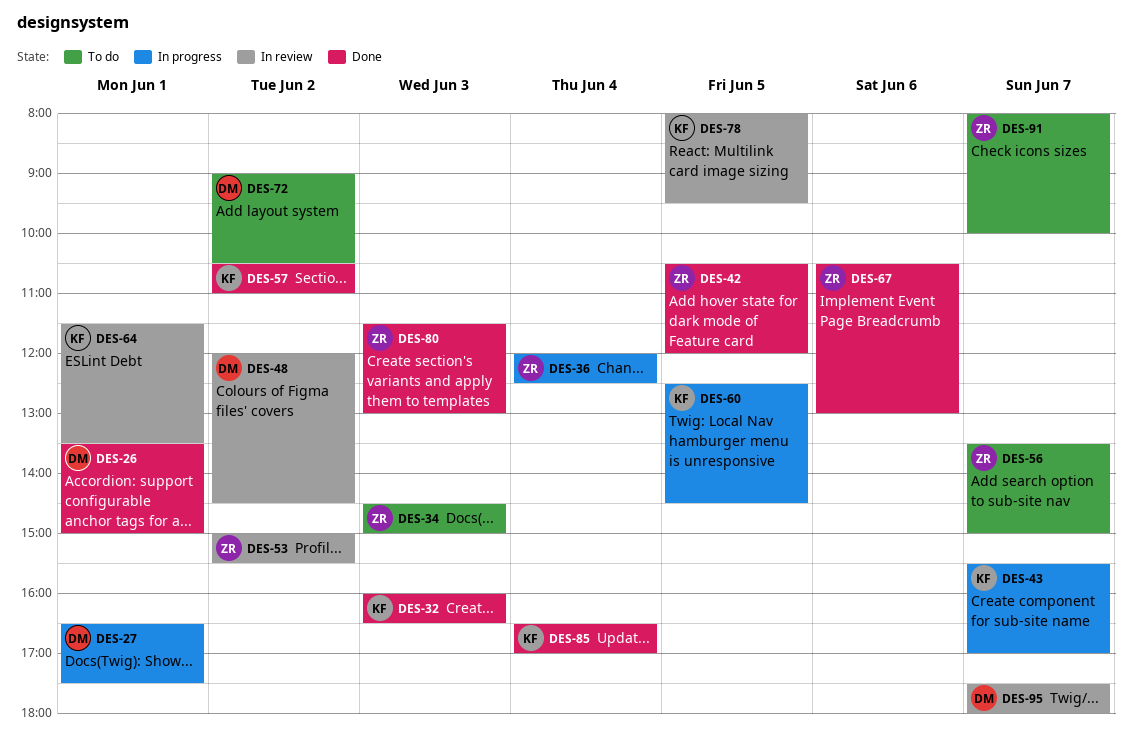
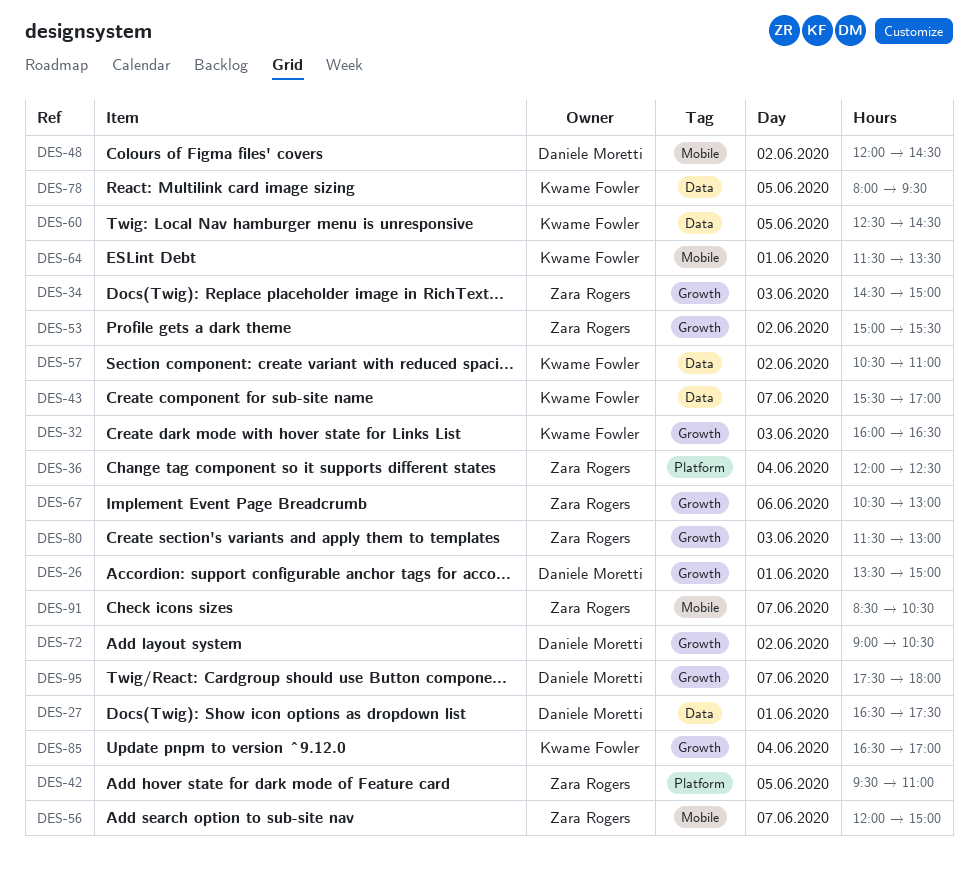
DES-42, begins: 10:30 -> 09:30
DES-42, ends: 12:00 -> 11:00
DES-56, begins: 13:30 -> 12:00
DES-91, begins: 08:00 -> 08:30
DES-91, ends: 10:00 -> 10:30

